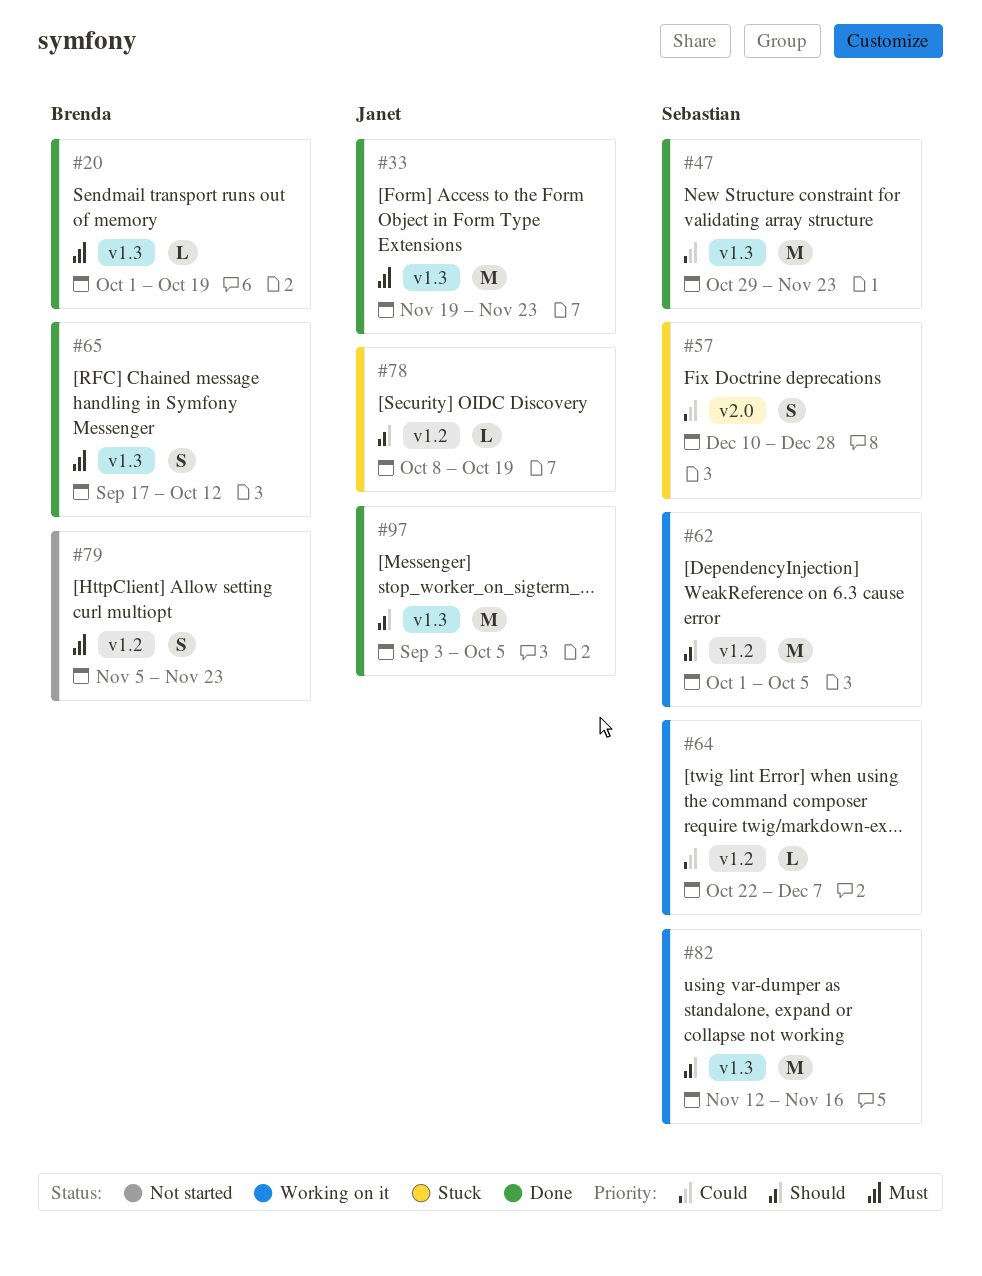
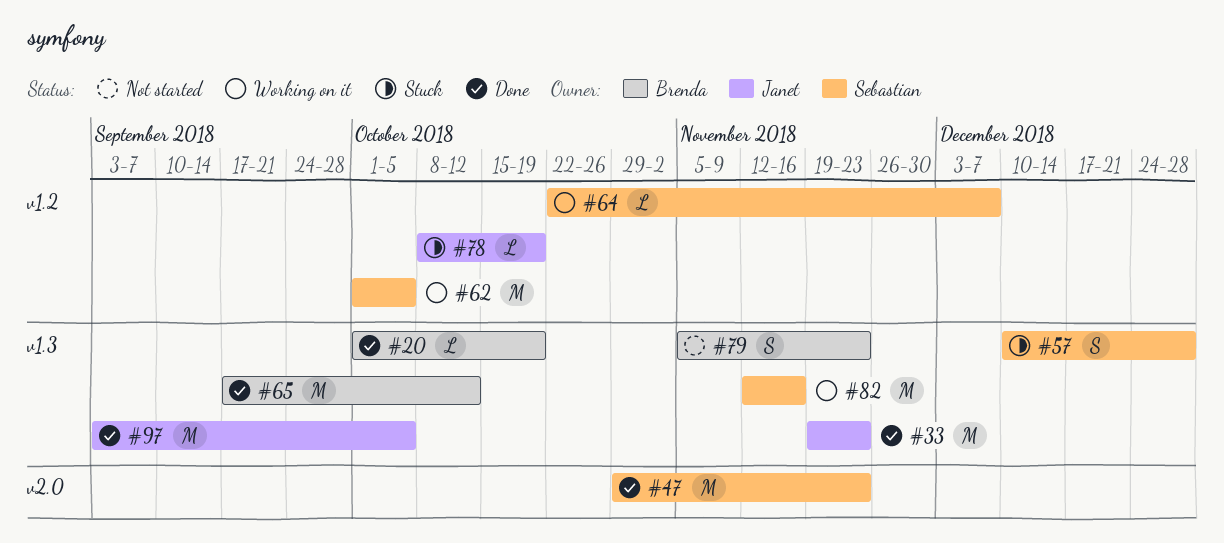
#47, label: v1.3 -> v2.0
#57, label: v2.0 -> v1.3
#65, estimate: S -> M
#79, label: v1.2 -> v1.3

